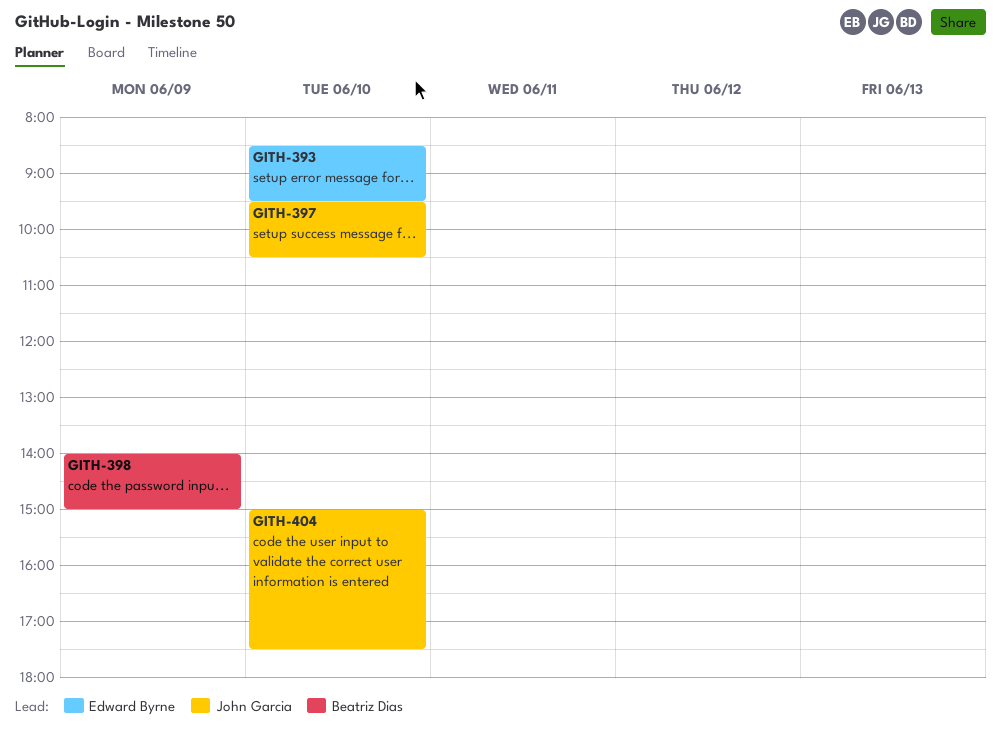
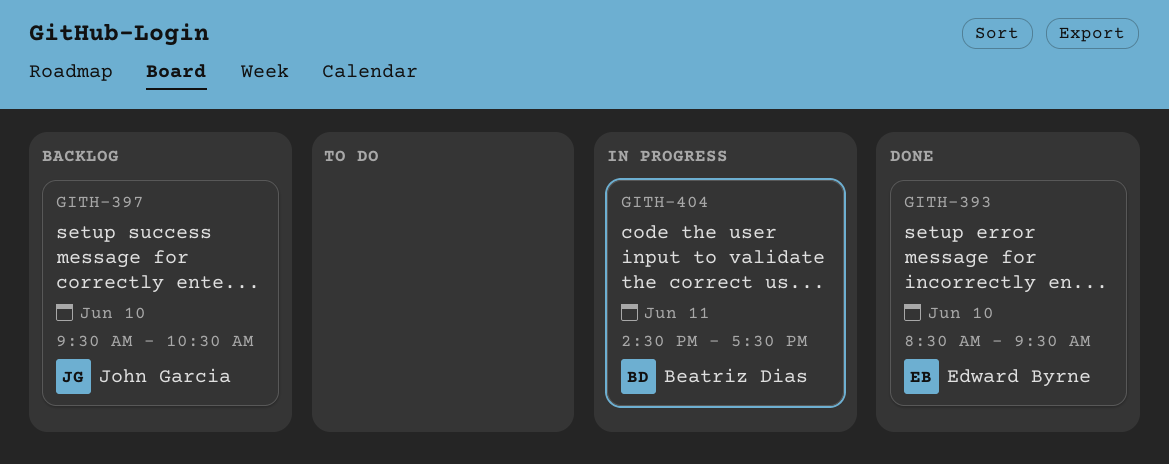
GITH-398: present -> none
GITH-404, owner: John Garcia -> Beatriz Dias
GITH-404, day: Jun 10 -> Jun 11
GITH-404, begins: 15:00 -> 14:30

